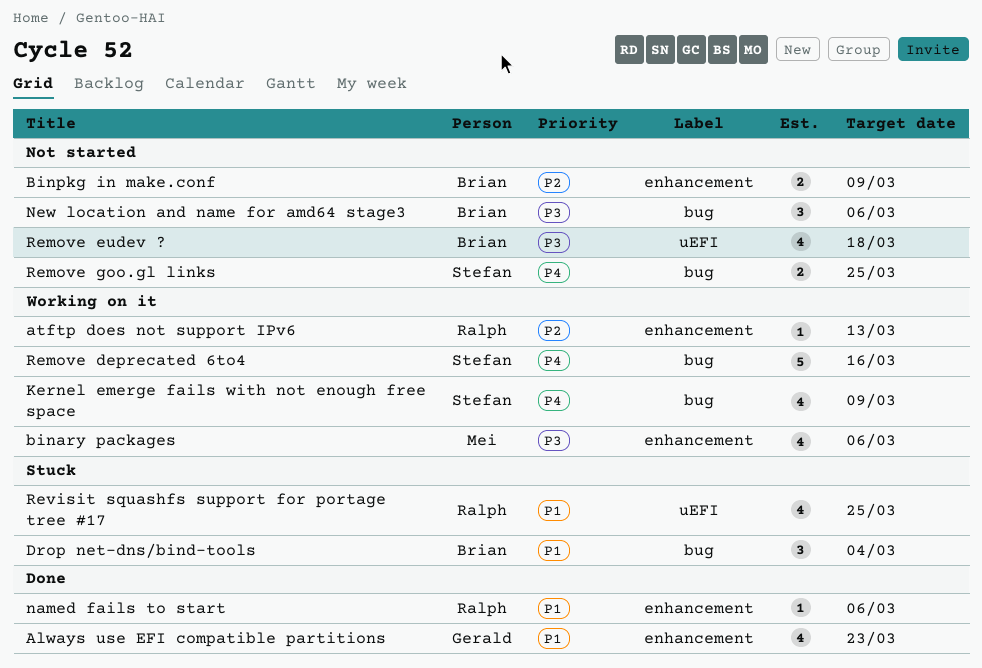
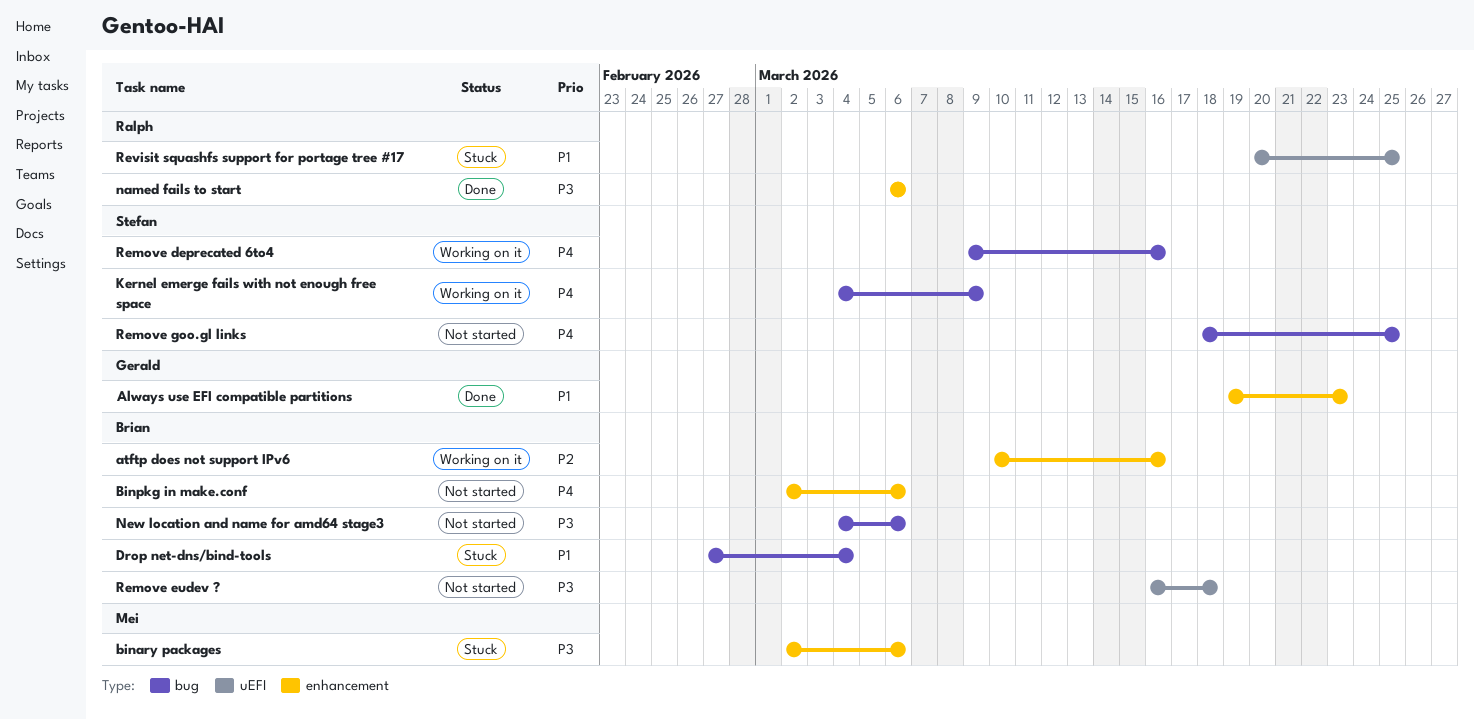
atftp does not support IPv6, owner: Ralph -> Brian
atftp does not support IPv6, due: Mar 13 -> Mar 16
binary packages, status: Working on it -> Stuck
Binpkg in make.conf, priority: P2 -> P4
Binpkg in make.conf, due: Mar 9 -> Mar 6
named fails to start, priority: P1 -> P3

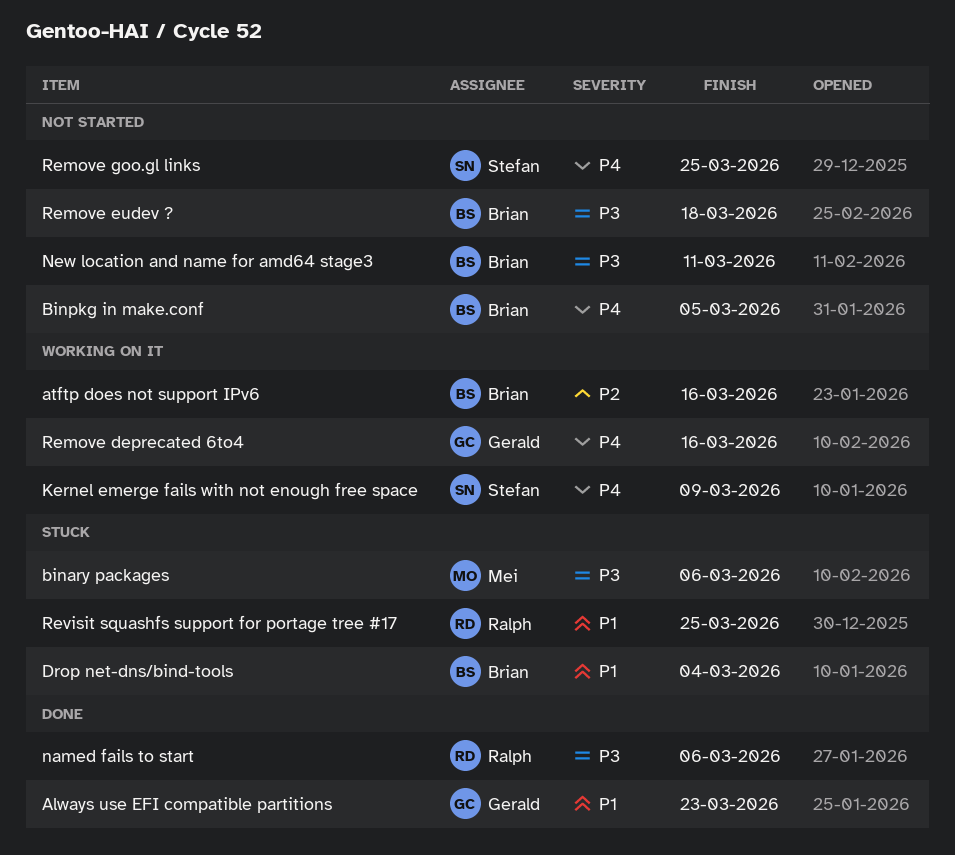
Binpkg in make.conf, due: Mar 6 -> Mar 5
New location and name for amd64 stage3, due: Mar 6 -> Mar 11
Remove deprecated 6to4, owner: Stefan -> Gerald

